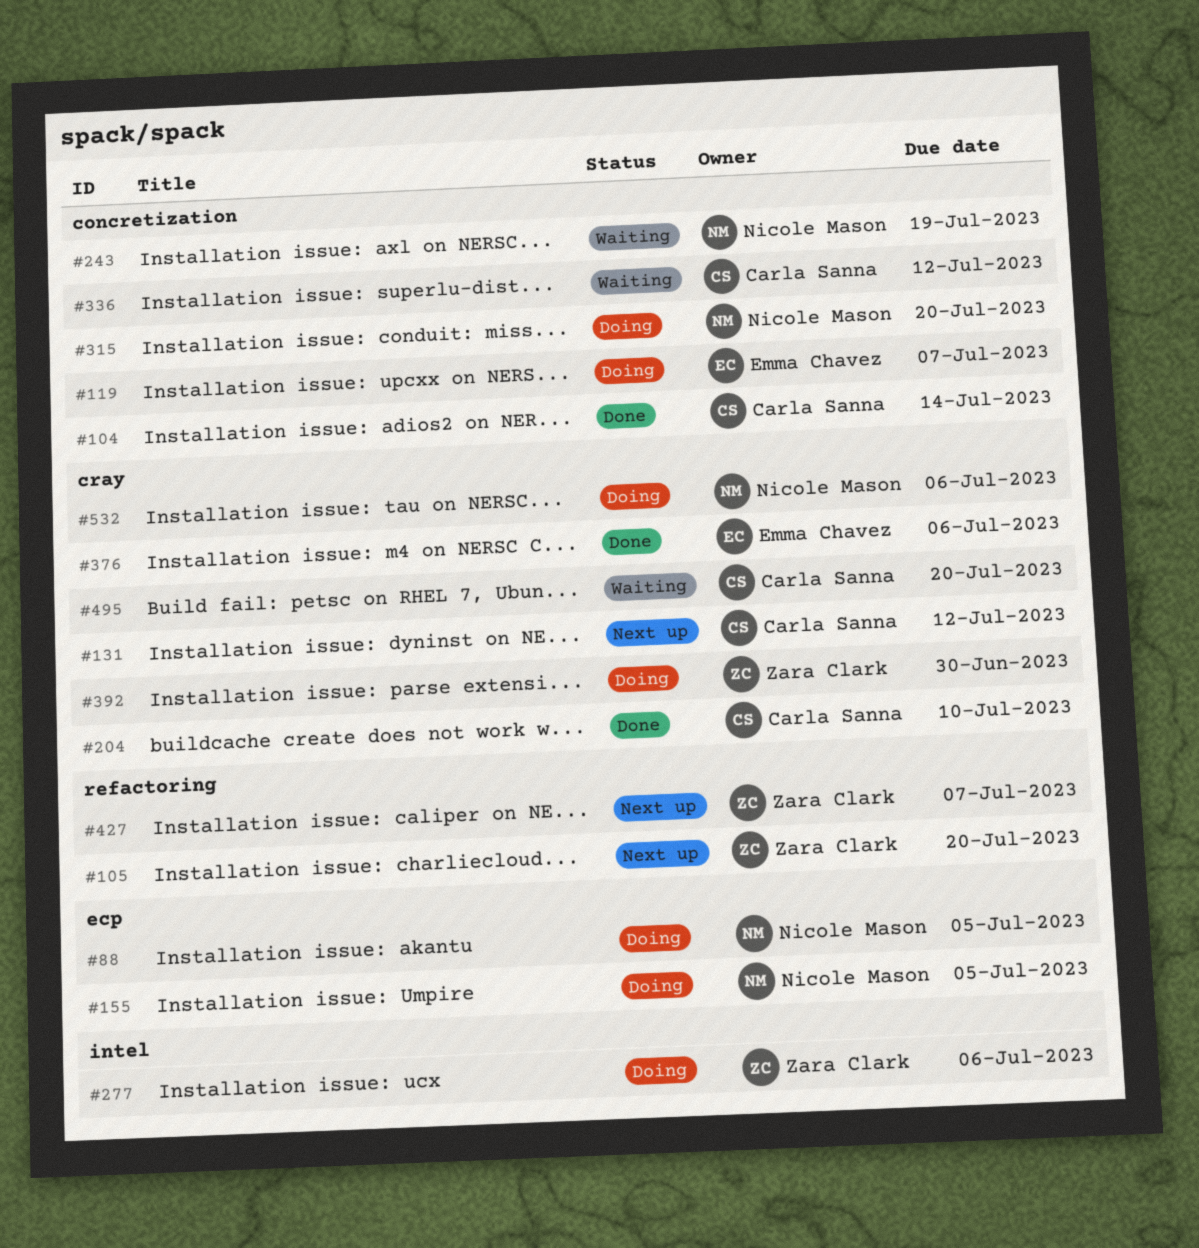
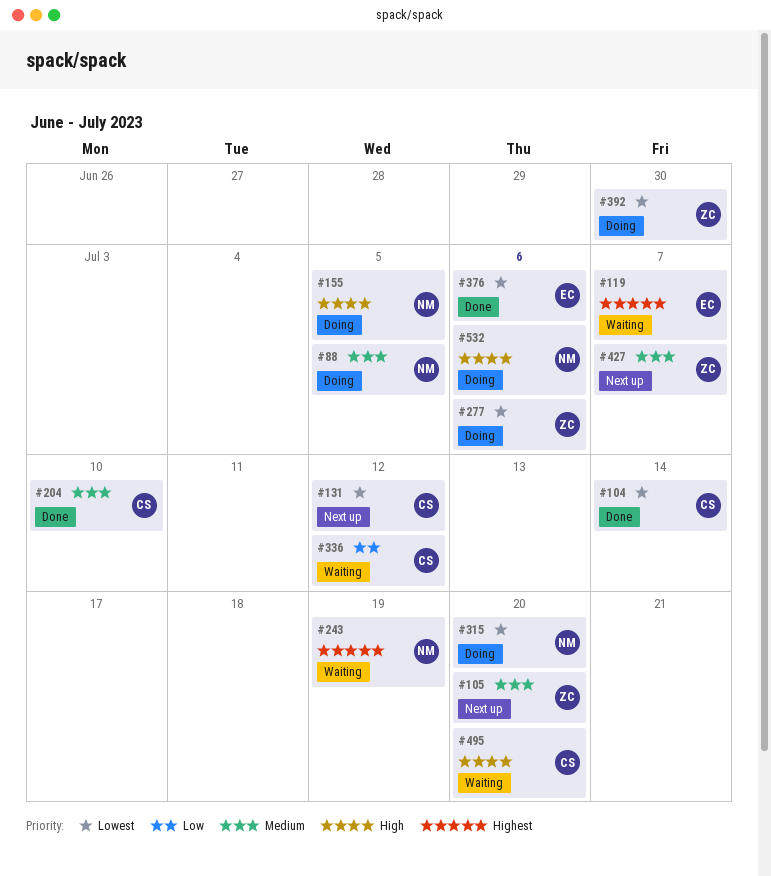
#119, status: Doing -> Waiting

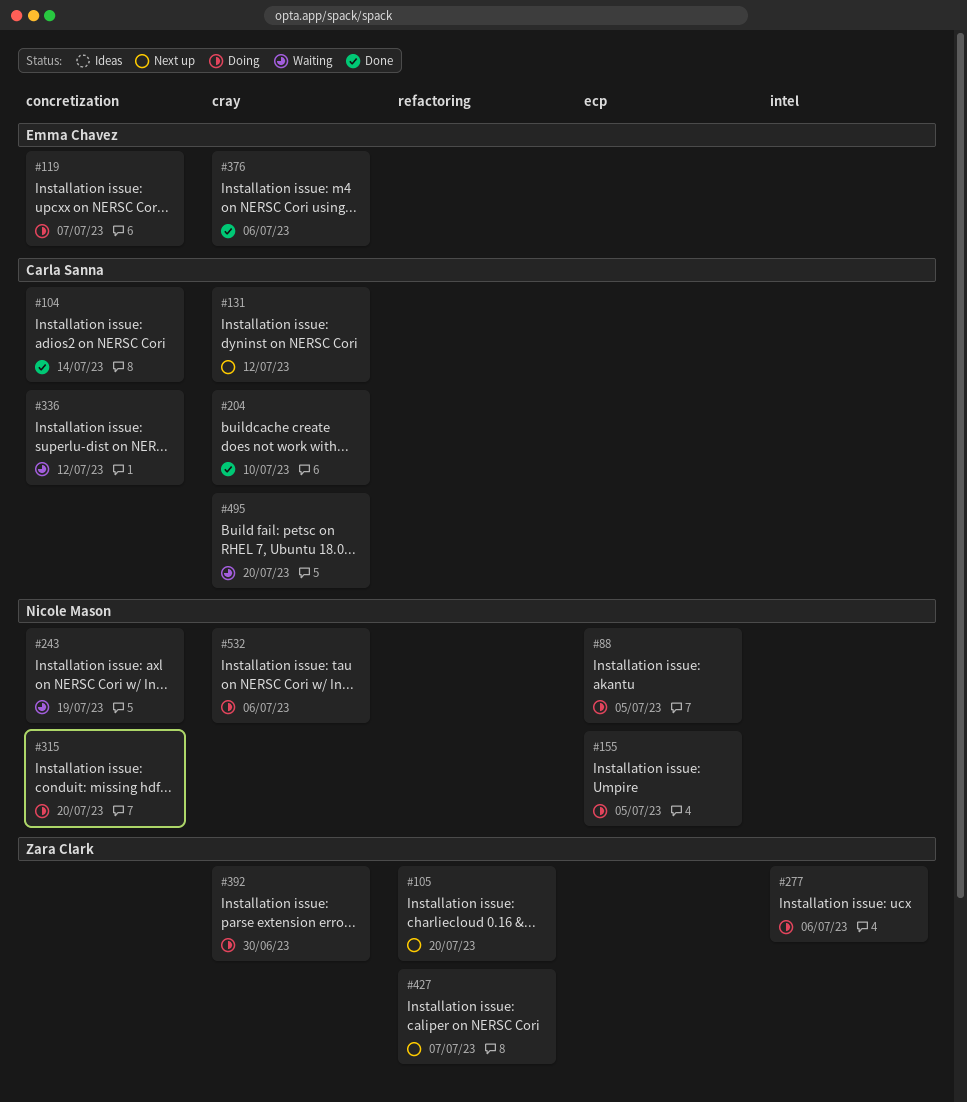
#119, status: Waiting -> Doing

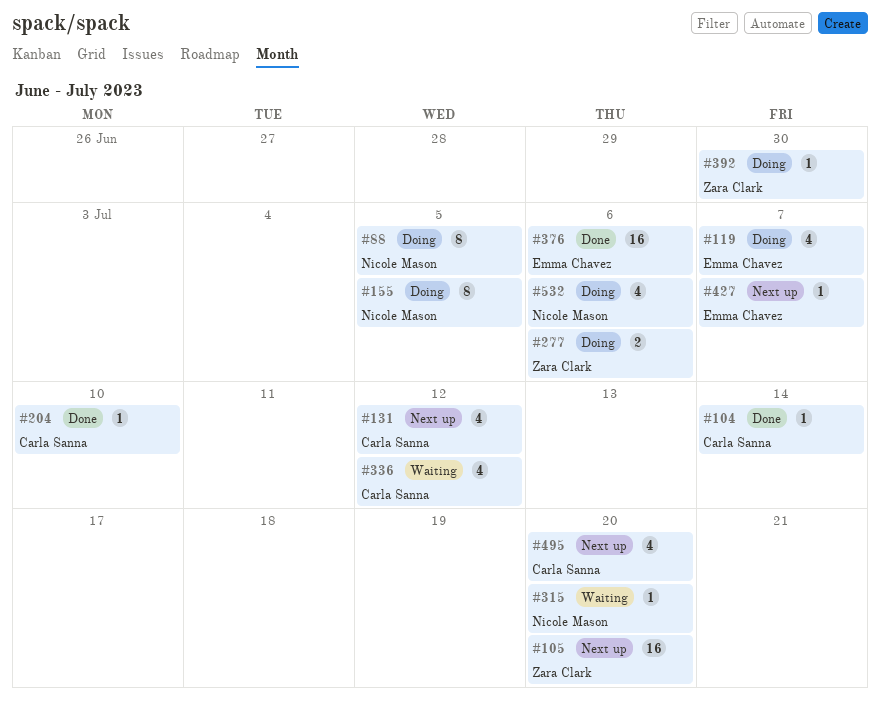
#243: present -> none
#315, status: Doing -> Waiting
#427, owner: Zara Clark -> Emma Chavez
#495, status: Waiting -> Next up

